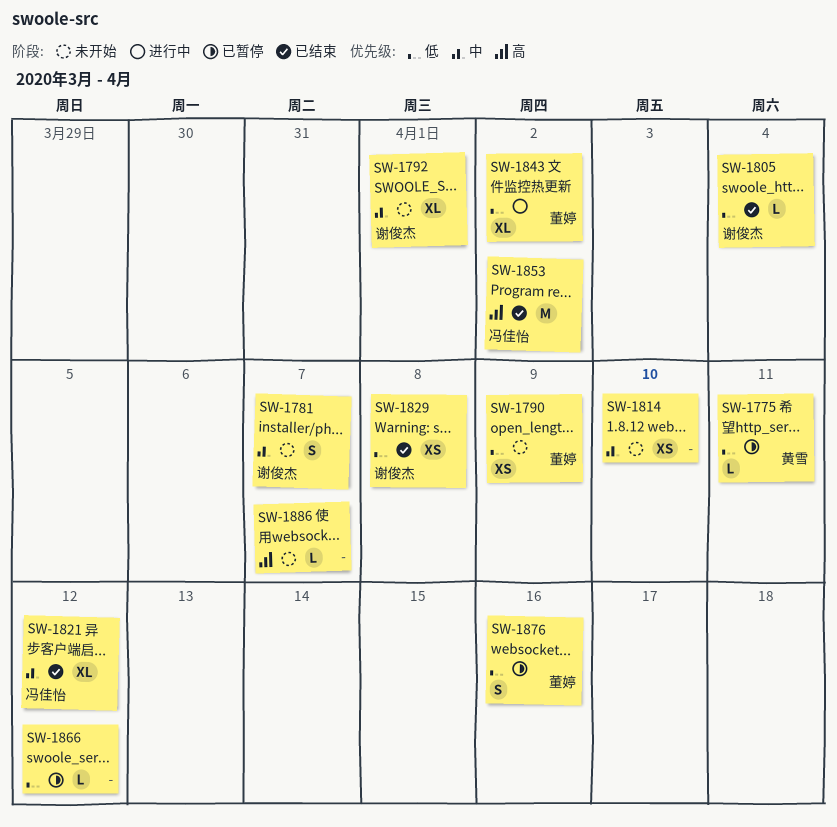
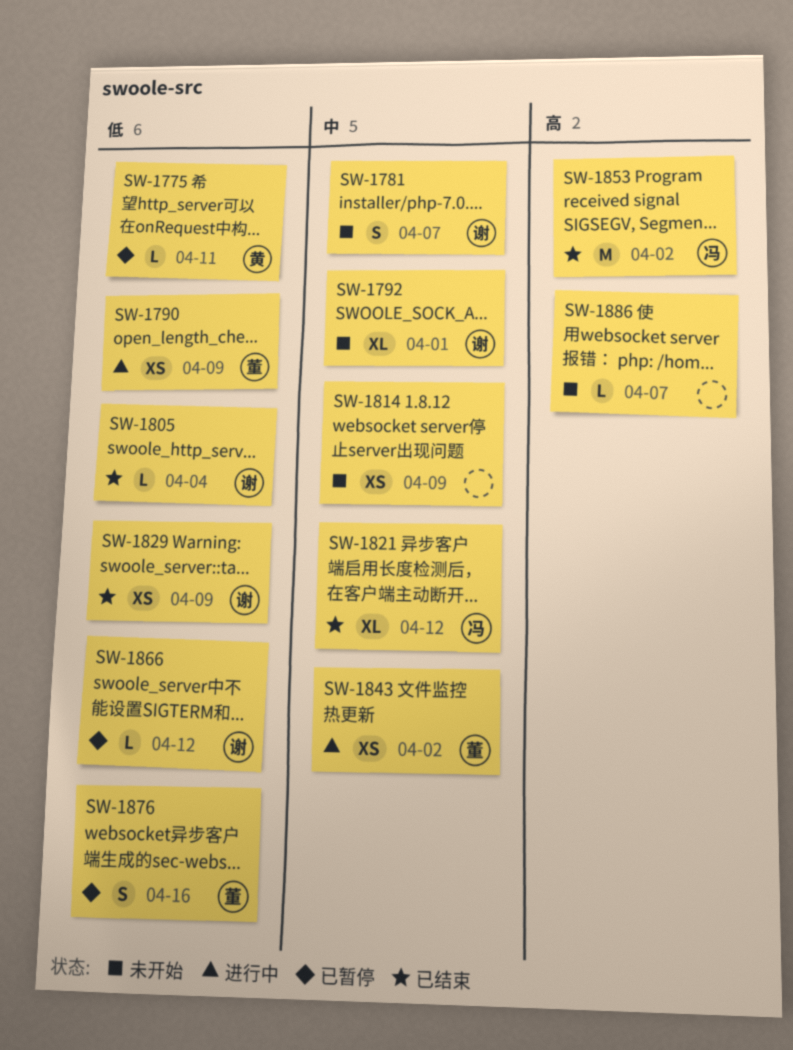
SW-1790, status: 未开始 -> 进行中
SW-1814, due: Apr 10 -> Apr 9
SW-1829, due: Apr 8 -> Apr 9
SW-1843, priority: 低 -> 中
SW-1843, estimate: XL -> XS
SW-1866, owner: none -> 谢俊杰

